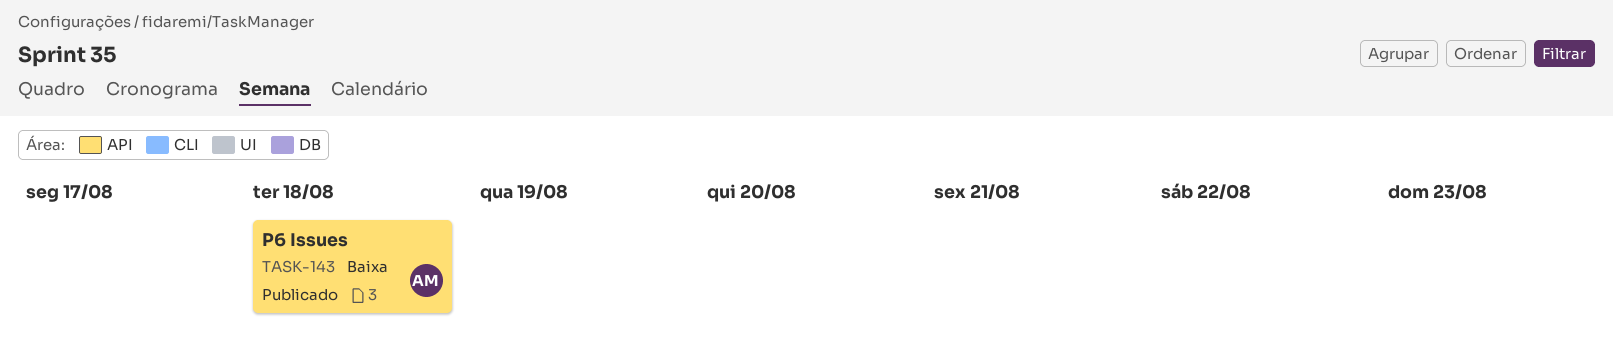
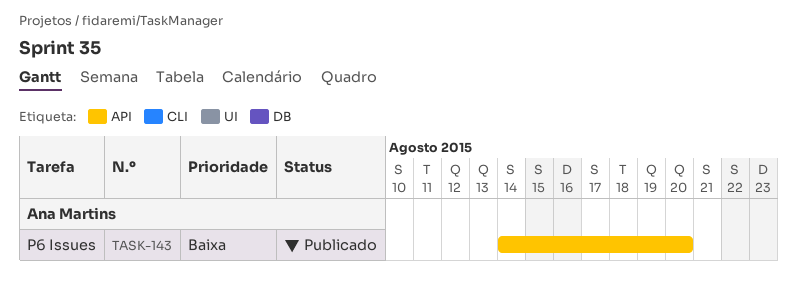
TASK-143, due: Aug 18 -> Aug 20

